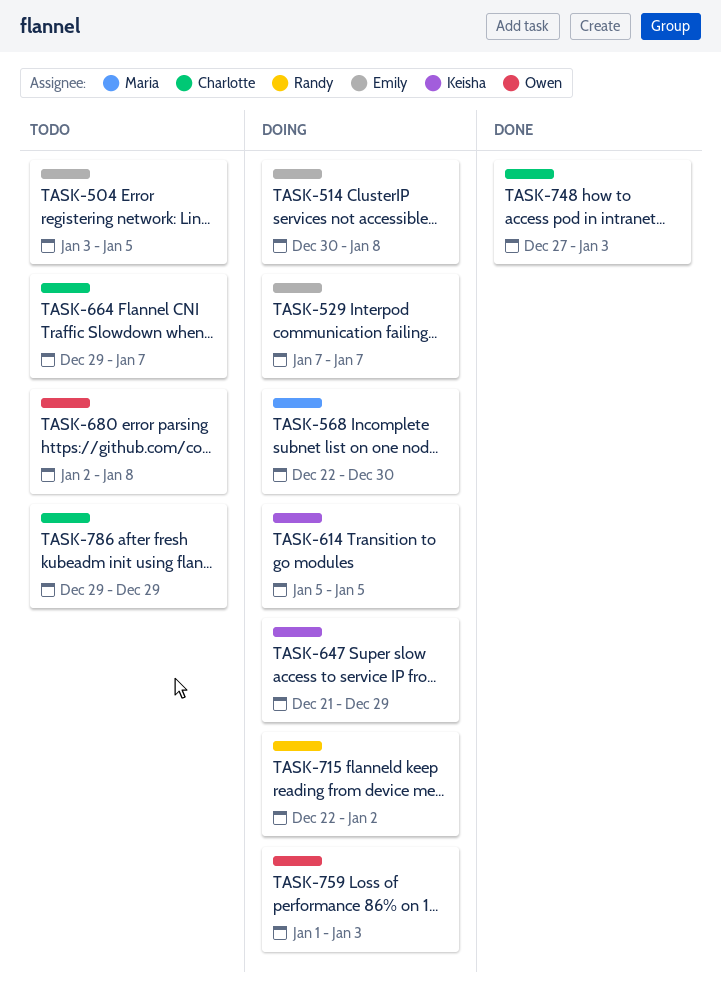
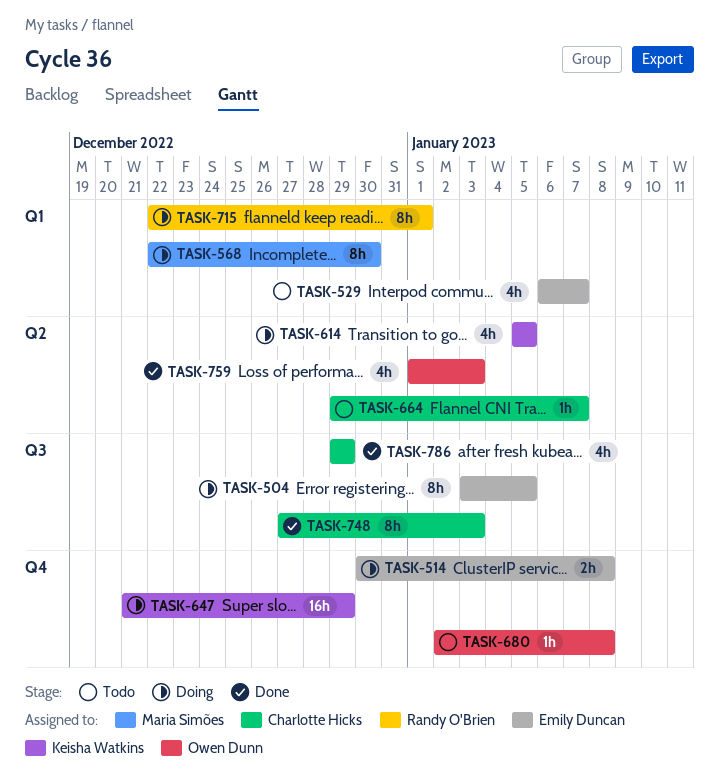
TASK-504, status: Todo -> Doing
TASK-529, status: Doing -> Todo
TASK-529, start: Jan 7 -> Jan 6
TASK-715, due: Jan 2 -> Jan 1
TASK-759, status: Doing -> Done
TASK-786, status: Todo -> Done

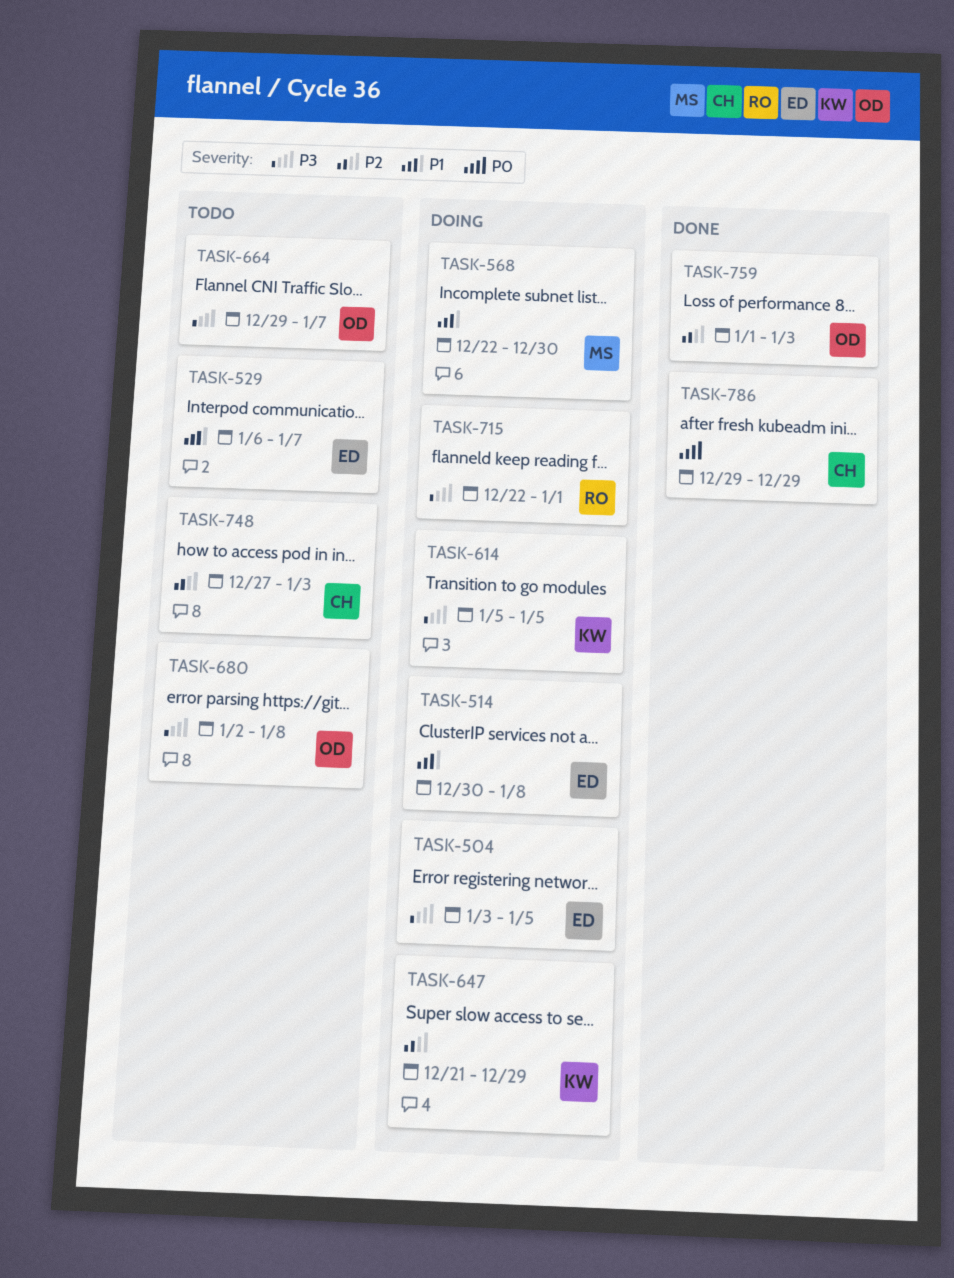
TASK-664, owner: Charlotte Hicks -> Owen Dunn
TASK-748, status: Done -> Todo

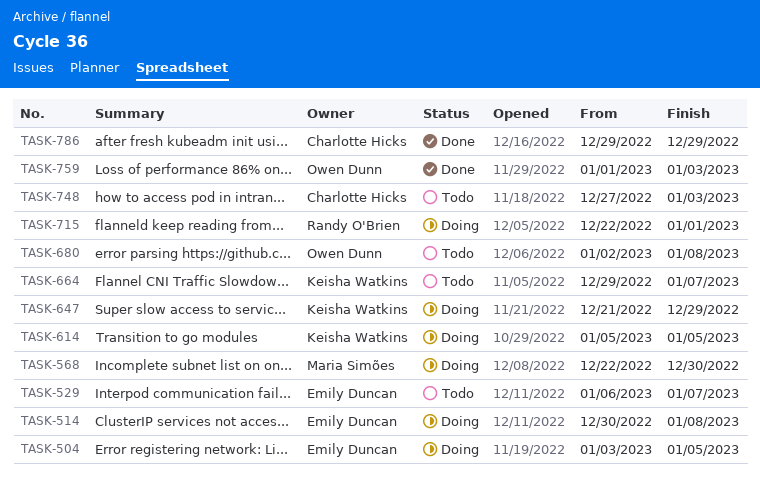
TASK-664, owner: Owen Dunn -> Keisha Watkins

